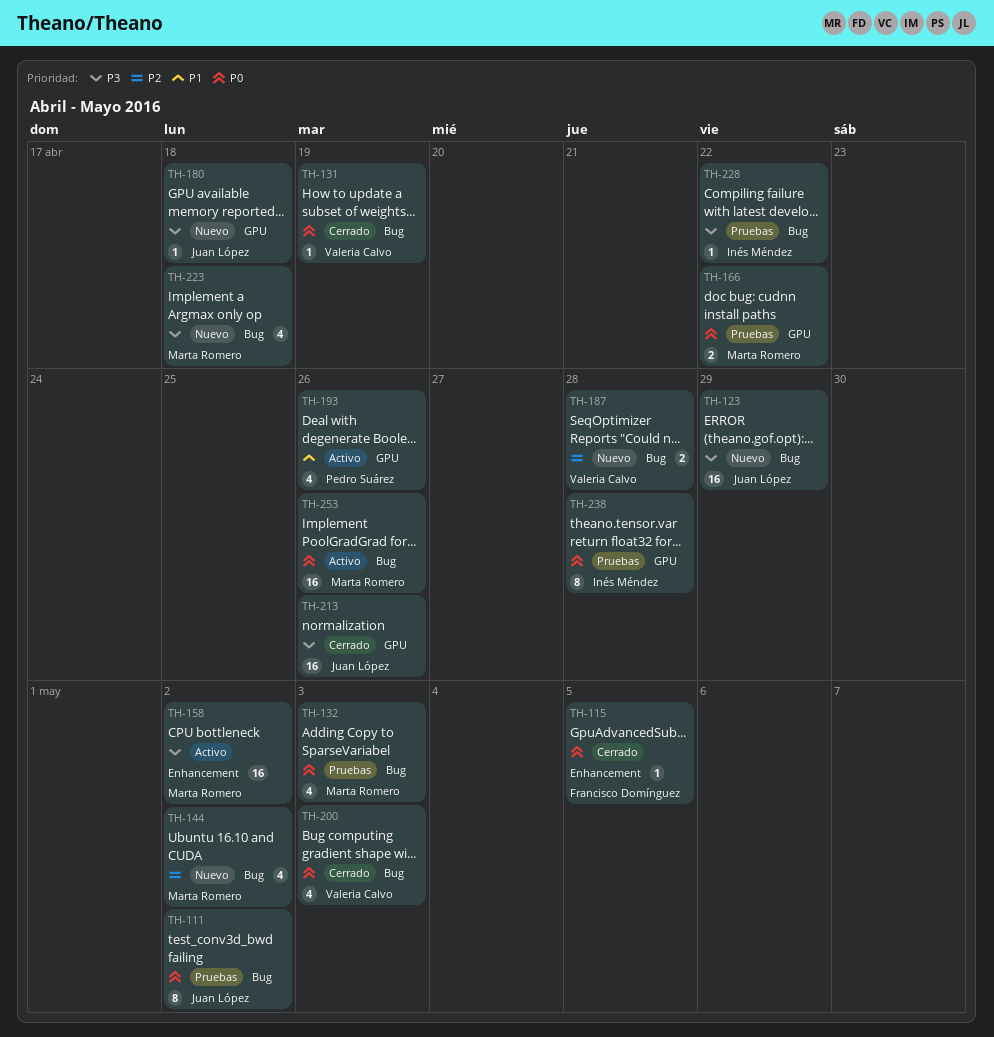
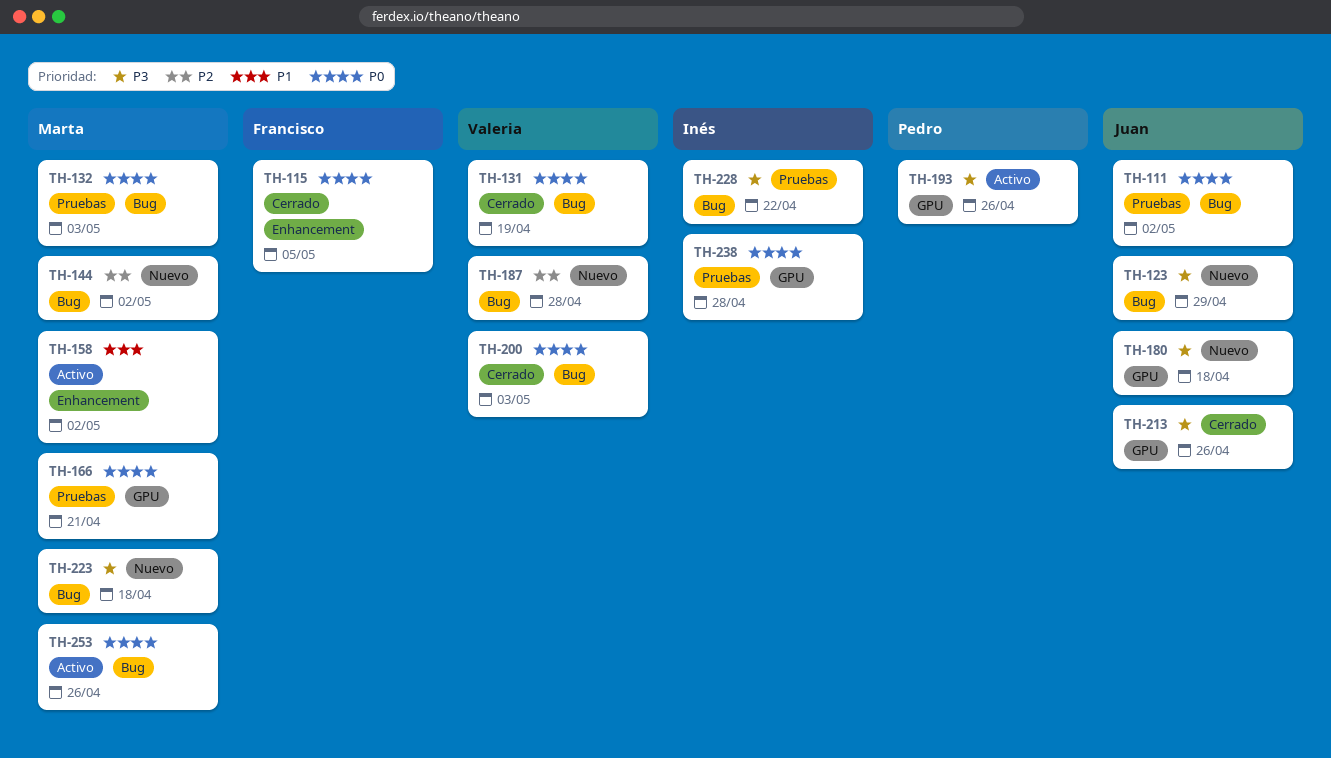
TH-158, priority: P3 -> P1
TH-166, due: Apr 22 -> Apr 21
TH-193, priority: P1 -> P3

